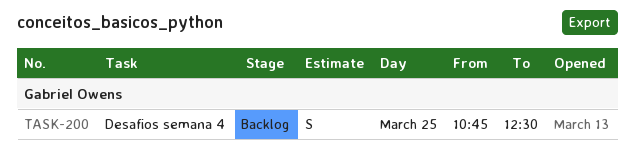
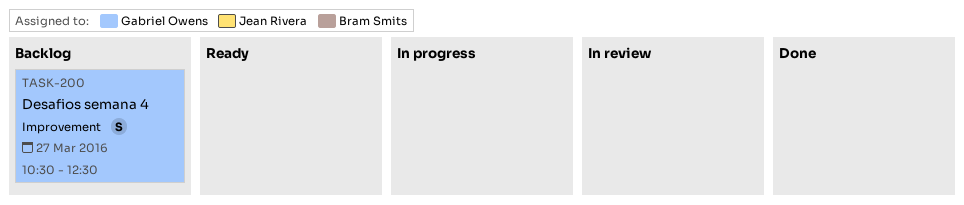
TASK-200, day: Mar 25 -> Mar 27
TASK-200, begins: 10:45 -> 10:30

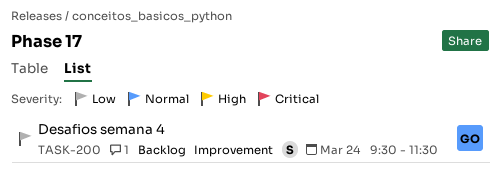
TASK-200, day: Mar 27 -> Mar 24
TASK-200, begins: 10:30 -> 09:30
TASK-200, ends: 12:30 -> 11:30

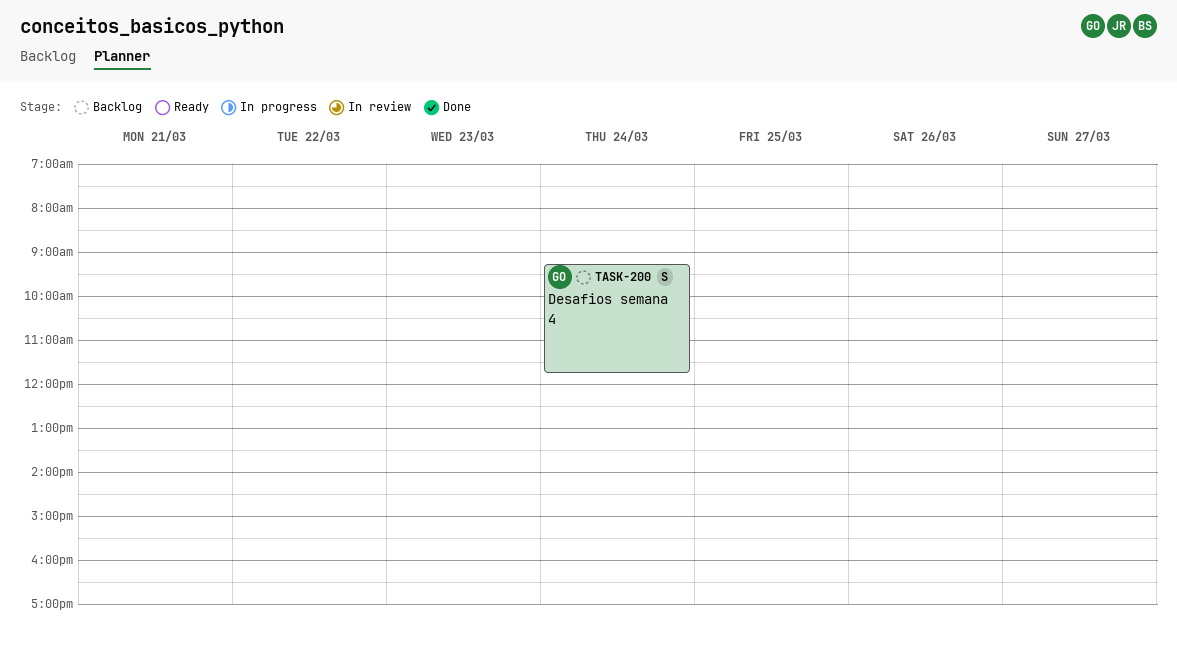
TASK-200, begins: 09:30 -> 09:15
TASK-200, ends: 11:30 -> 11:45

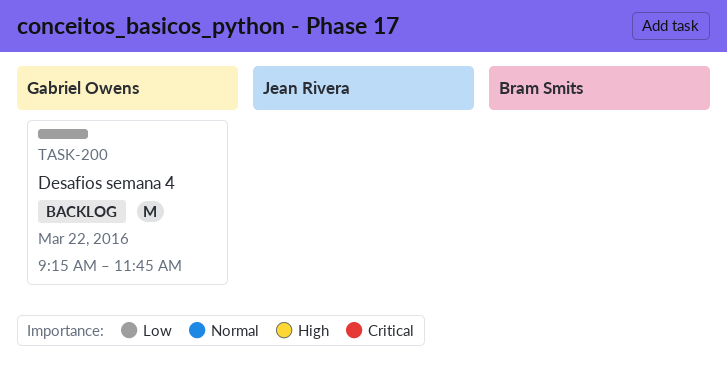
TASK-200, estimate: S -> M
TASK-200, day: Mar 24 -> Mar 22

